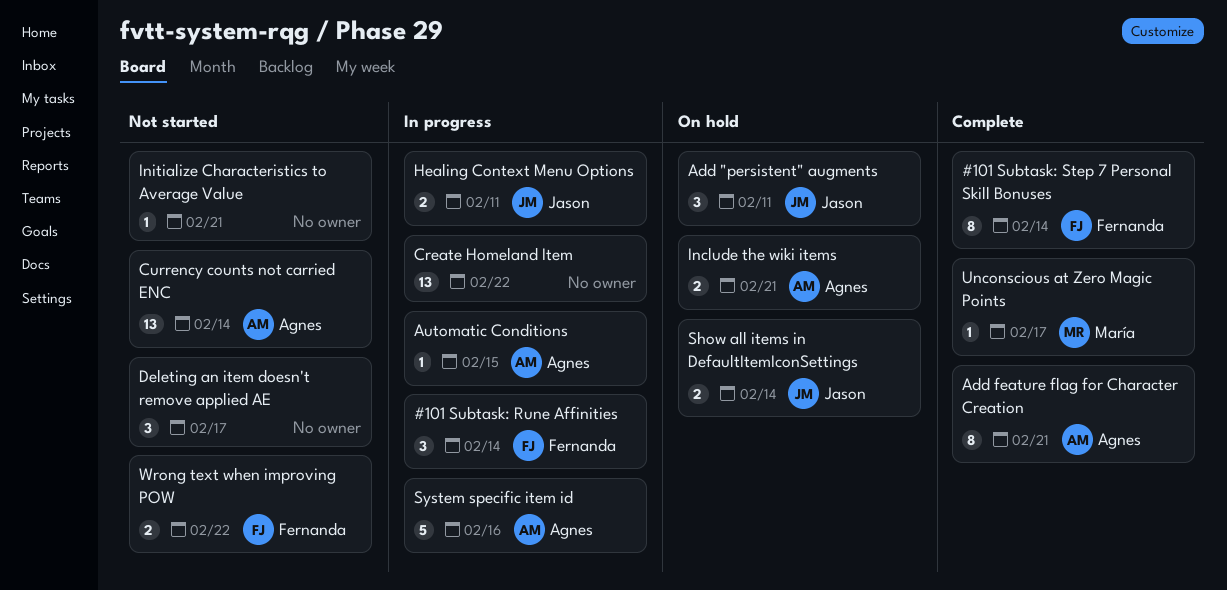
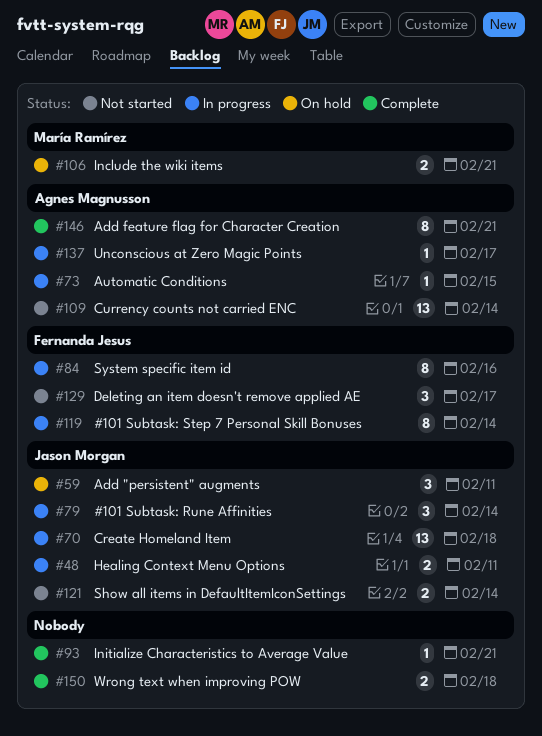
#101 Subtask: Rune Affinities, owner: Fernanda Jesus -> Jason Morgan
#101 Subtask: Step 7 Personal Skill Bonuses, status: Complete -> In progress
Create Homeland Item, owner: none -> Jason Morgan
Create Homeland Item, due: Feb 22 -> Feb 18
Deleting an item doesn't remove applied AE, owner: none -> Fernanda Jesus
Include the wiki items, owner: Agnes Magnusson -> María Ramírez
Initialize Characteristics to Average Value, status: Not started -> Complete
Show all items in DefaultItemIconSettings, status: On hold -> Not started
System specific item id, owner: Agnes Magnusson -> Fernanda Jesus
System specific item id, estimate: 5 -> 8
Unconscious at Zero Magic Points, status: Complete -> In progress
Unconscious at Zero Magic Points, owner: María Ramírez -> Agnes Magnusson
Wrong text when improving POW, status: Not started -> Complete
Wrong text when improving POW, owner: Fernanda Jesus -> none
Wrong text when improving POW, due: Feb 22 -> Feb 18

